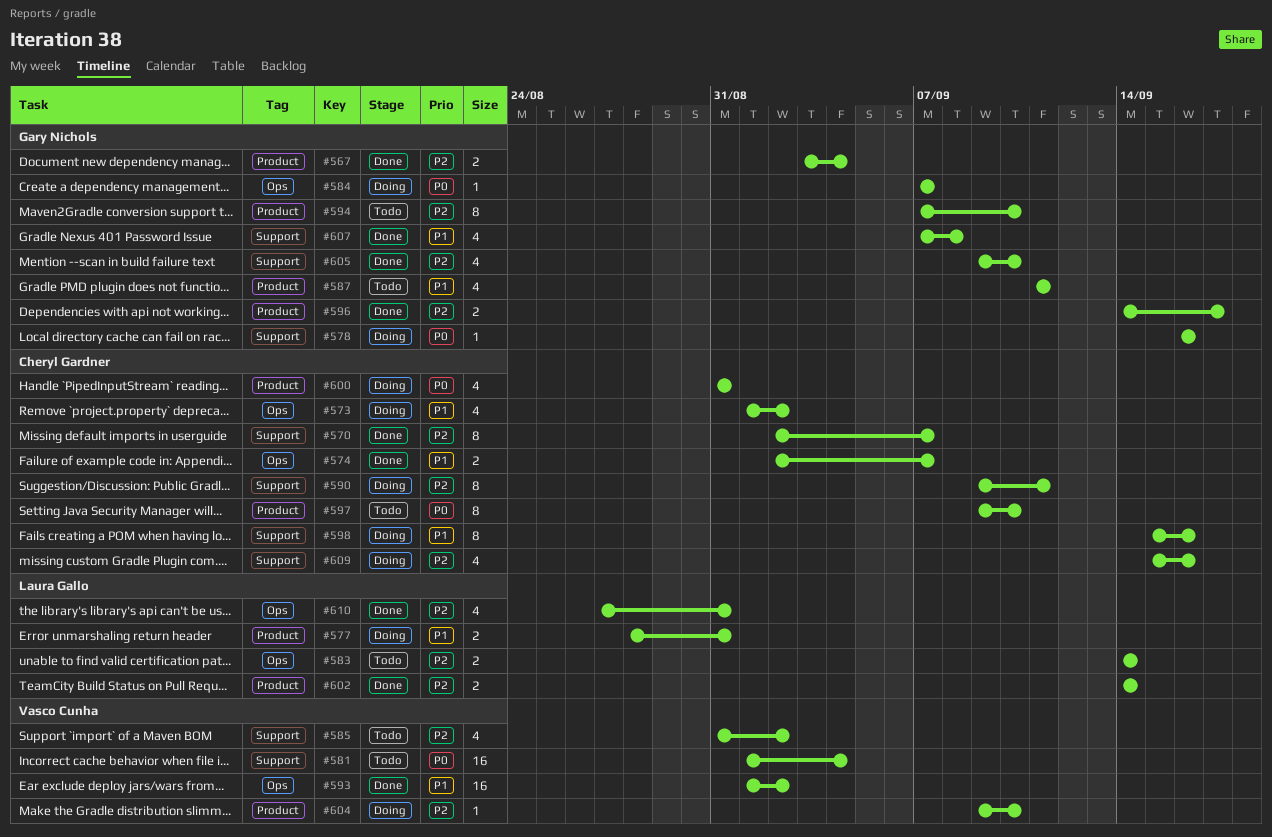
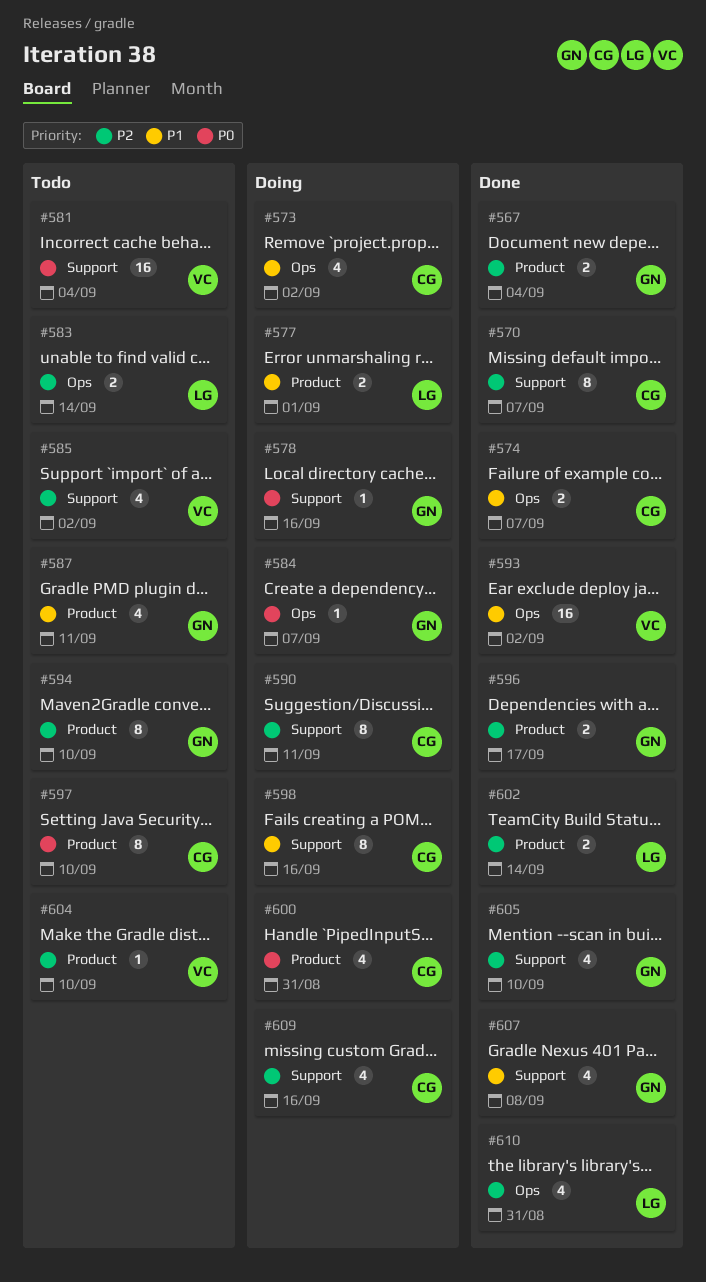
#577, due: Aug 31 -> Sep 1
#604, status: Doing -> Todo

